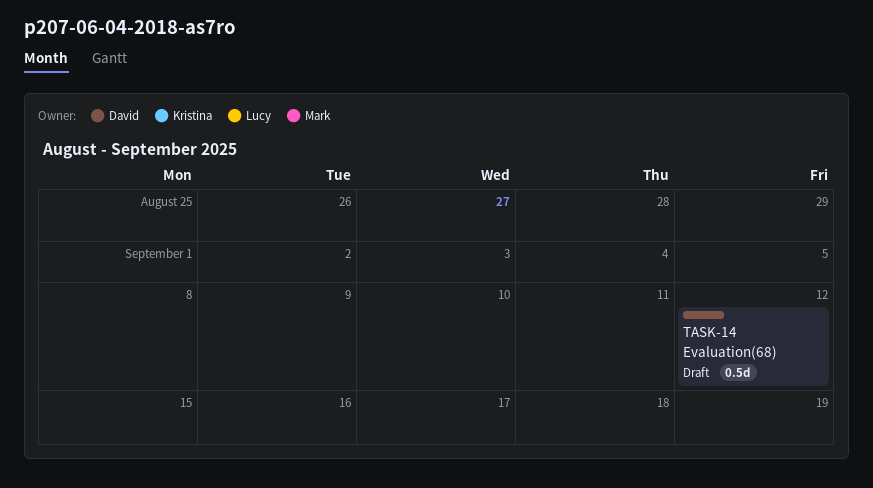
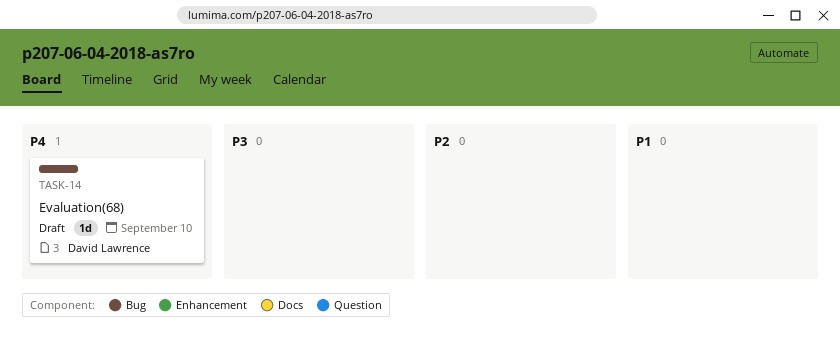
TASK-14, estimate: 0.5d -> 1d
TASK-14, due: Sep 12 -> Sep 10

